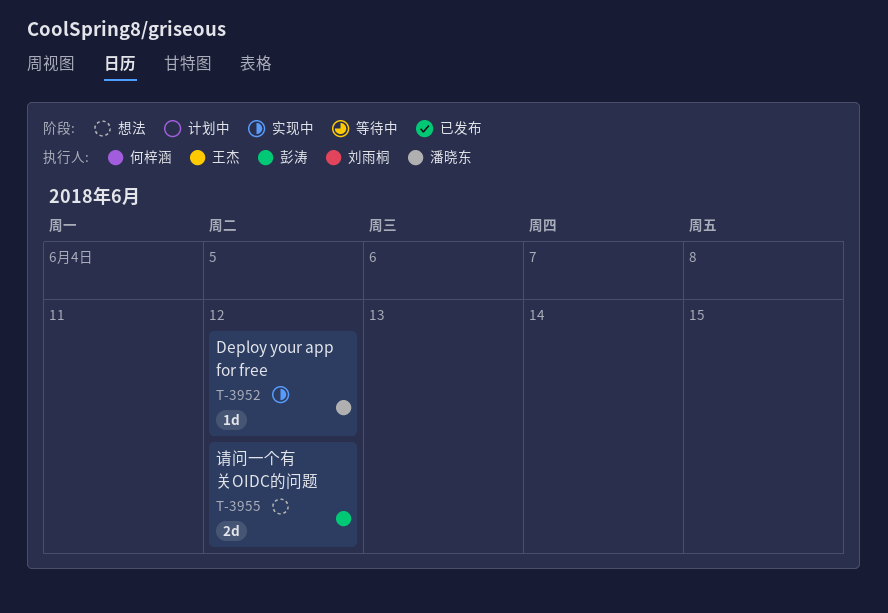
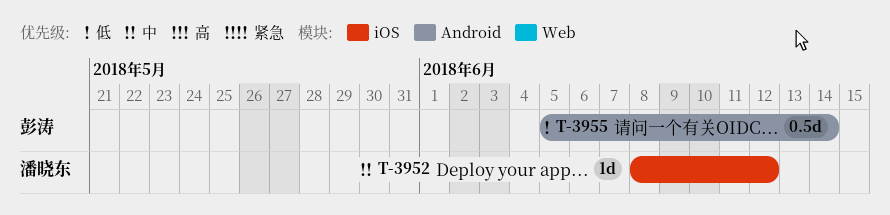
T-3955, estimate: 2d -> 0.5d
T-3955, due: Jun 12 -> Jun 14

